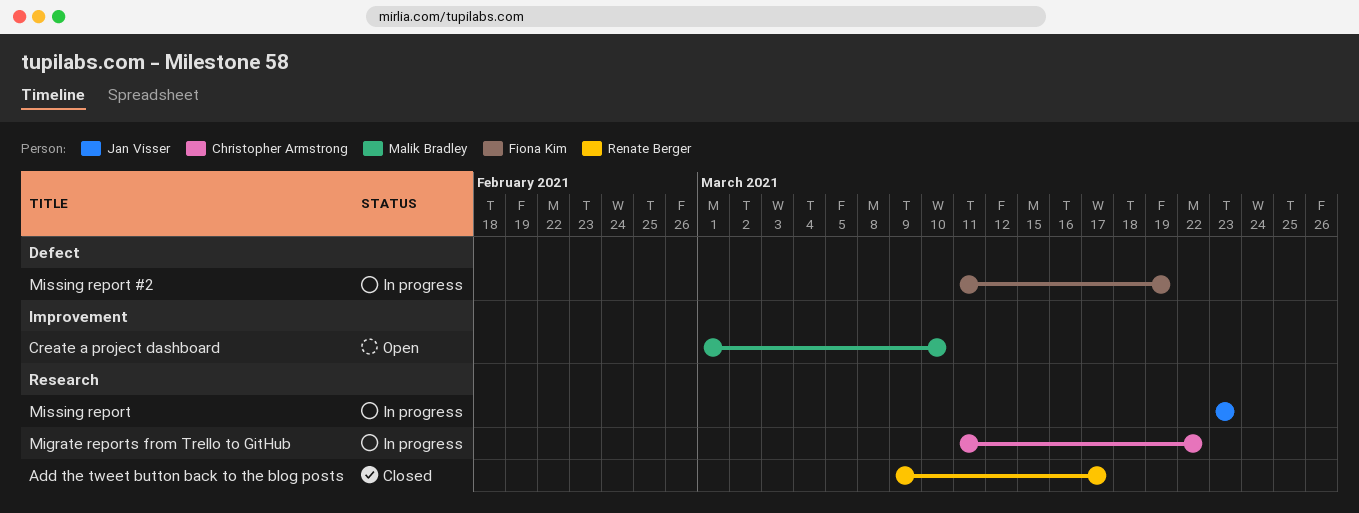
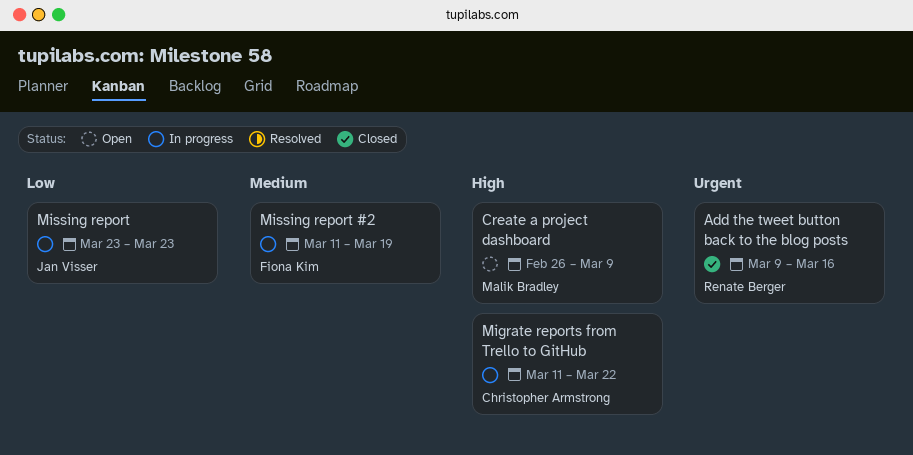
Add the tweet button back to the blog posts, due: Mar 17 -> Mar 16
Create a project dashboard, start: Mar 1 -> Feb 26
Create a project dashboard, due: Mar 10 -> Mar 9

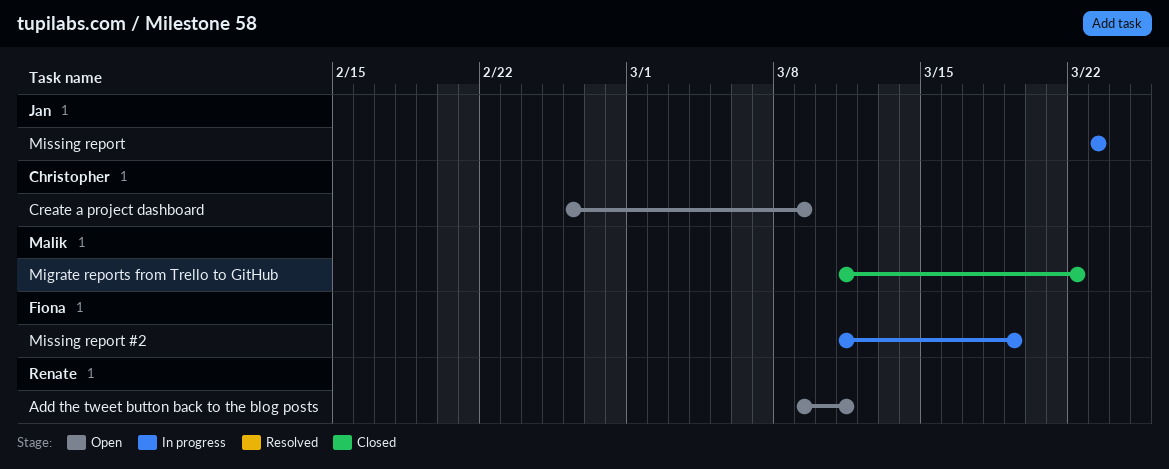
Add the tweet button back to the blog posts, status: Closed -> Open
Add the tweet button back to the blog posts, due: Mar 16 -> Mar 11
Create a project dashboard, owner: Malik Bradley -> Christopher Armstrong
Migrate reports from Trello to GitHub, status: In progress -> Closed
Migrate reports from Trello to GitHub, owner: Christopher Armstrong -> Malik Bradley

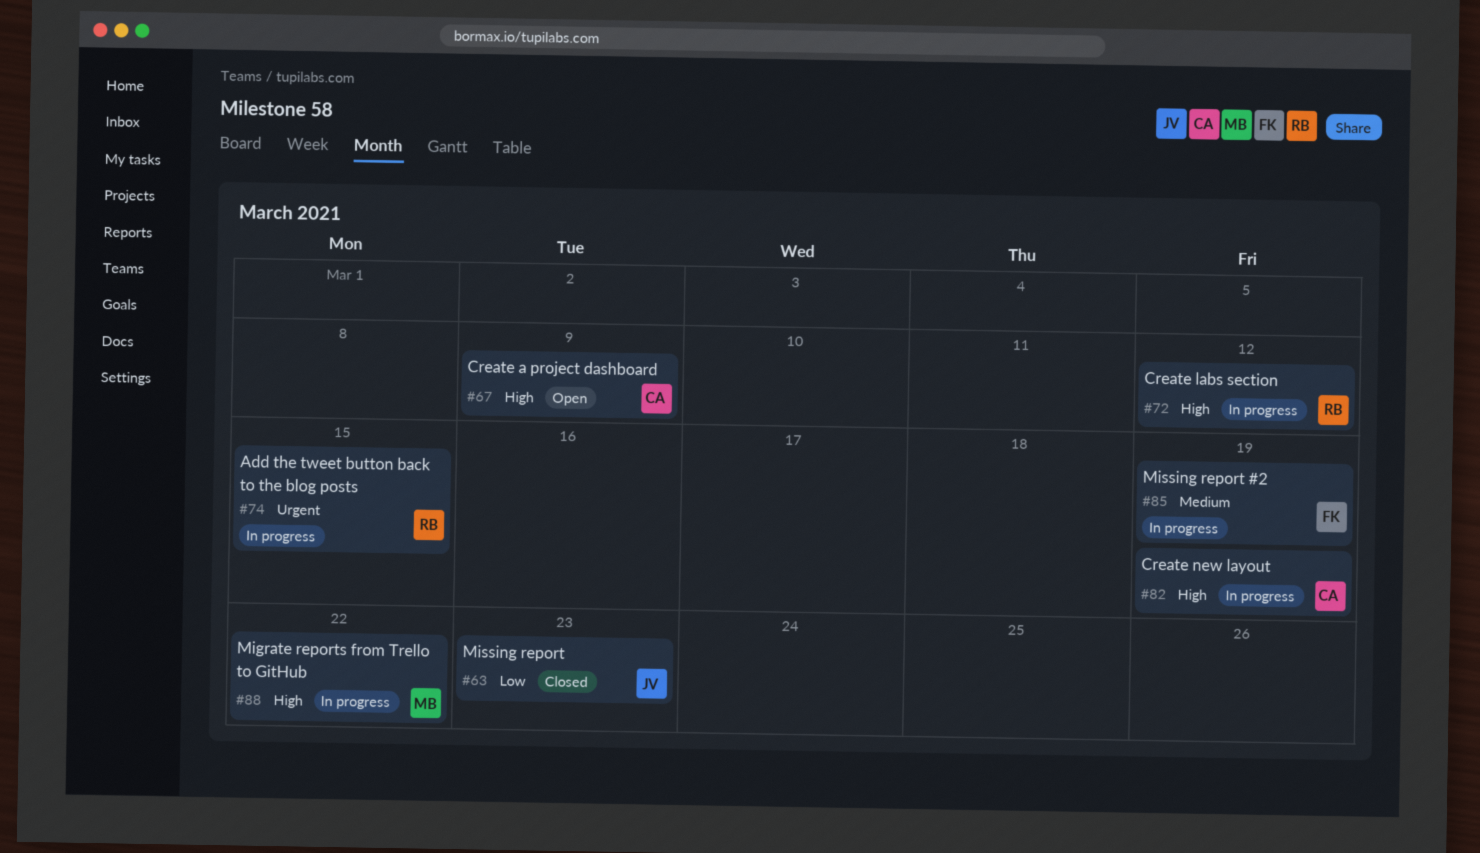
Add the tweet button back to the blog posts, status: Open -> In progress
Add the tweet button back to the blog posts, due: Mar 11 -> Mar 15
Create labs section: none -> present
Create new layout: none -> present
Migrate reports from Trello to GitHub, status: Closed -> In progress
Missing report, status: In progress -> Closed

